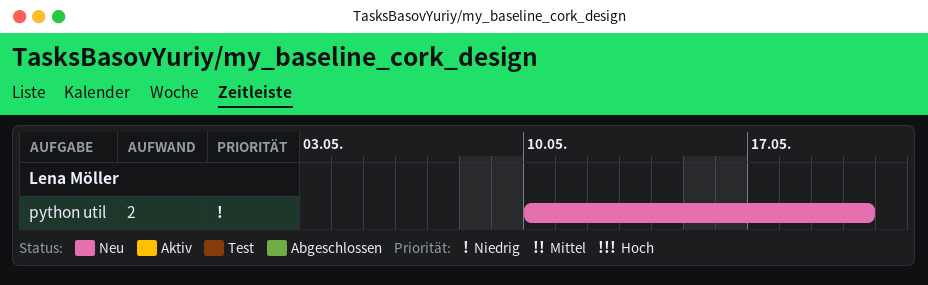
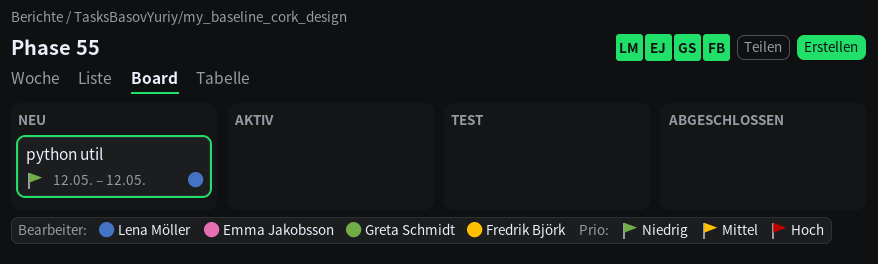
python util, start: May 10 -> May 12
python util, due: May 20 -> May 12

